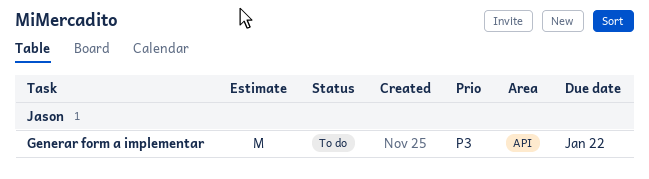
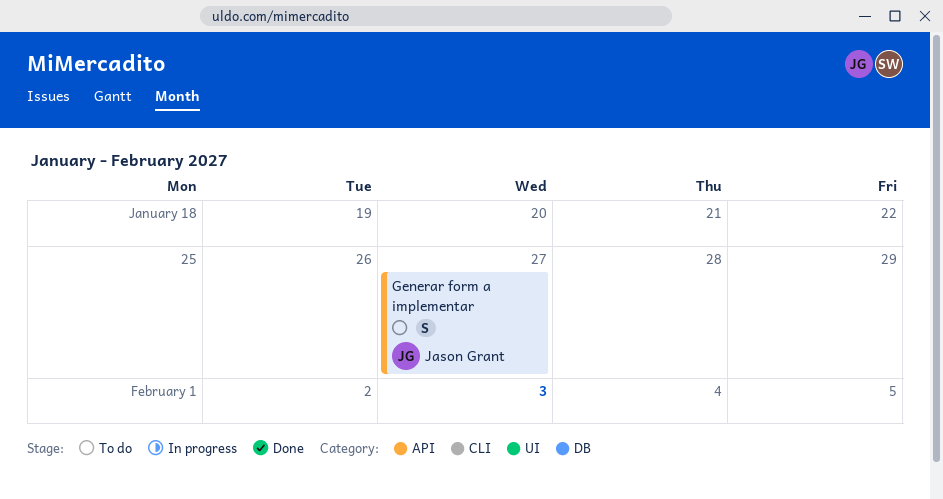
Generar form a implementar, estimate: M -> S
Generar form a implementar, due: Jan 22 -> Jan 27

